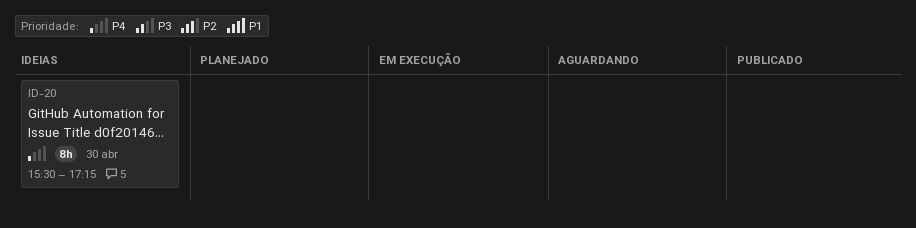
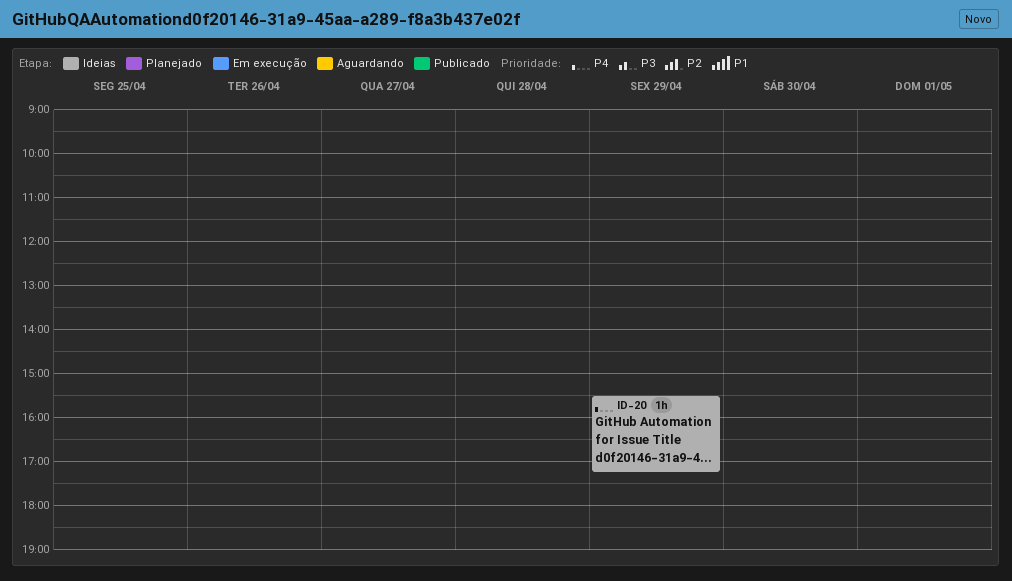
ID-20, estimate: 8h -> 1h
ID-20, day: Apr 30 -> Apr 29

